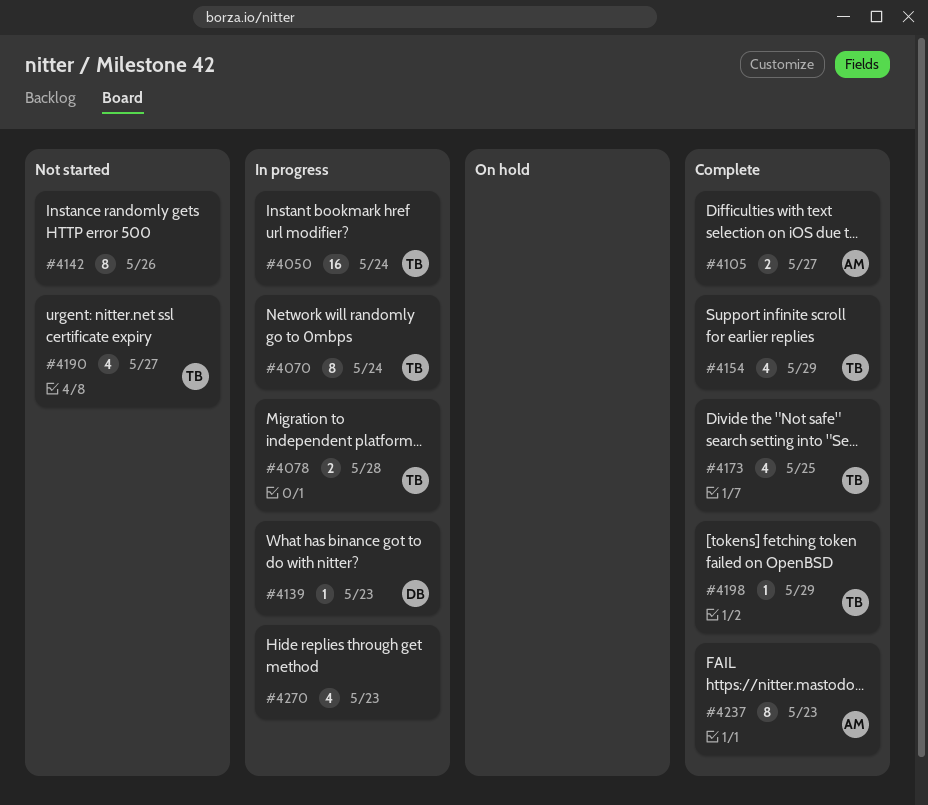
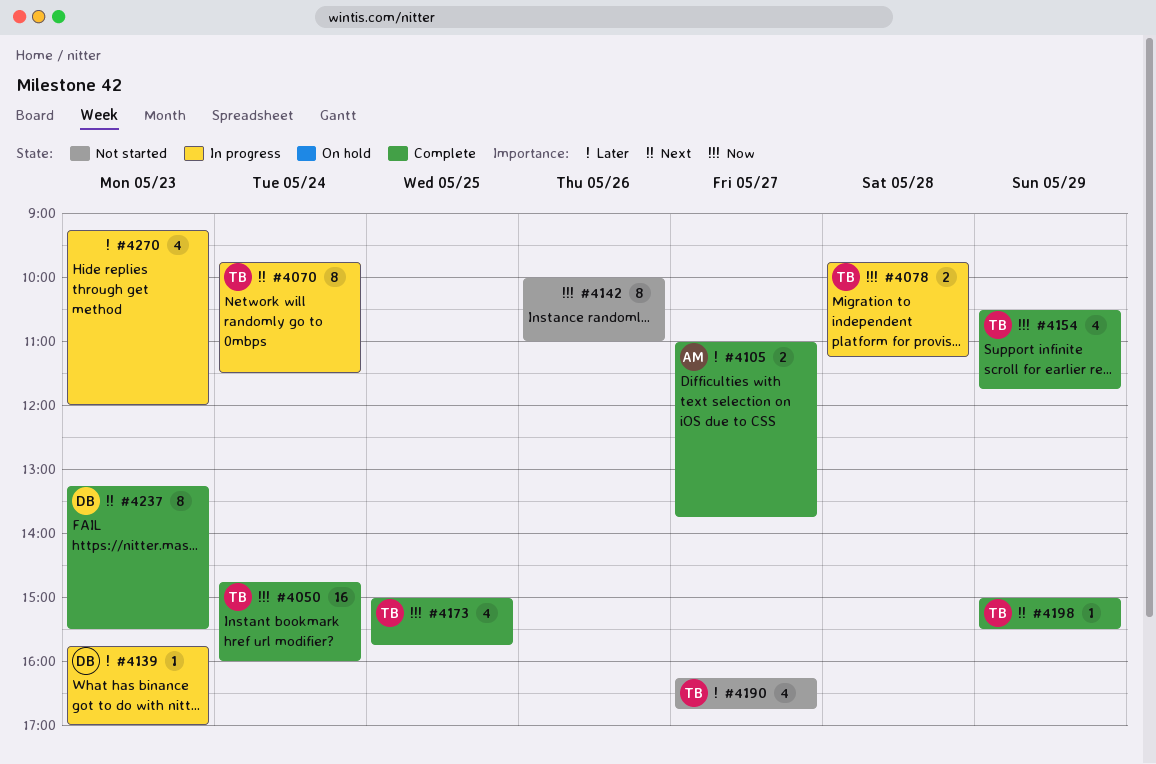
#4050, status: In progress -> Complete
#4237, owner: AM -> DB

